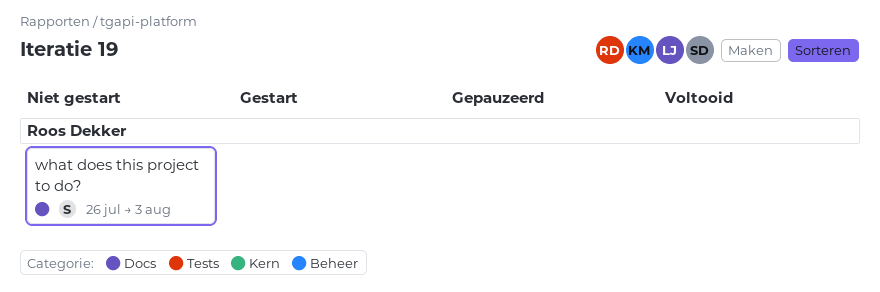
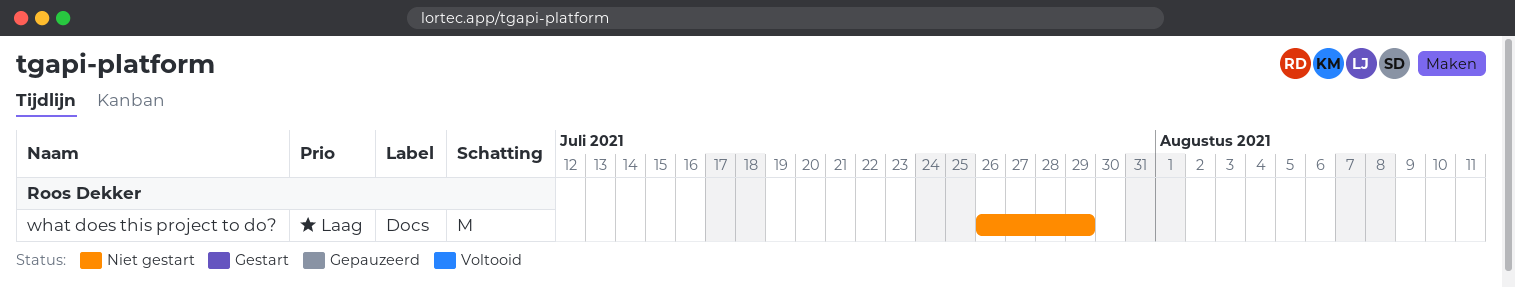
what does this project to do?, estimate: S -> M
what does this project to do?, due: Aug 3 -> Jul 29

